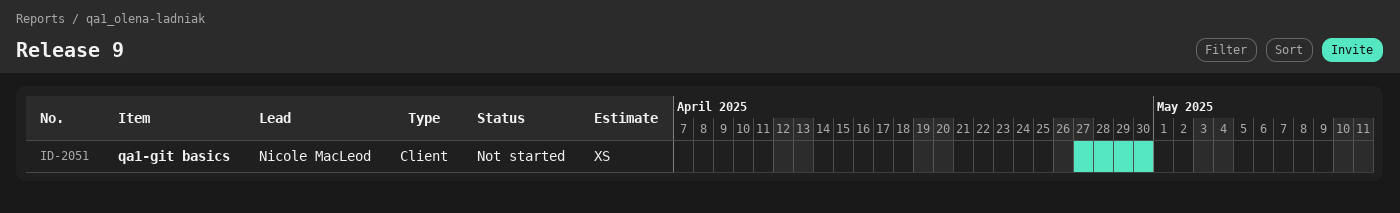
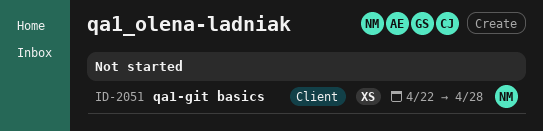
ID-2051, start: Apr 27 -> Apr 22
ID-2051, due: Apr 30 -> Apr 28

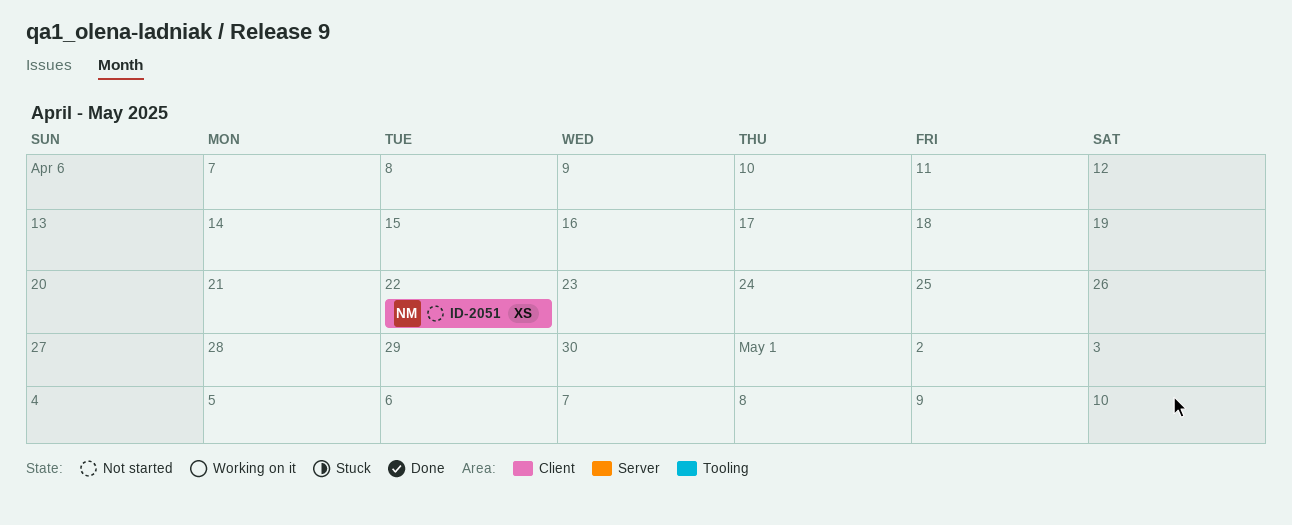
ID-2051, due: Apr 28 -> Apr 22

